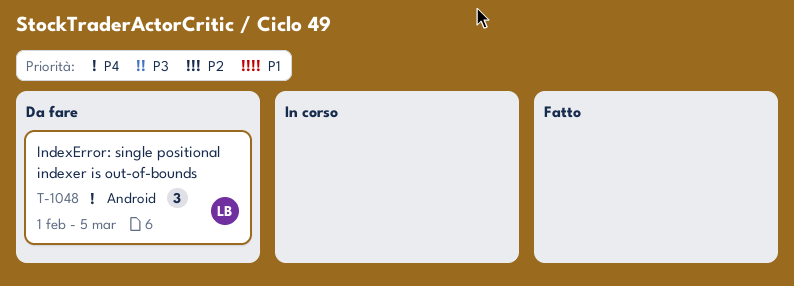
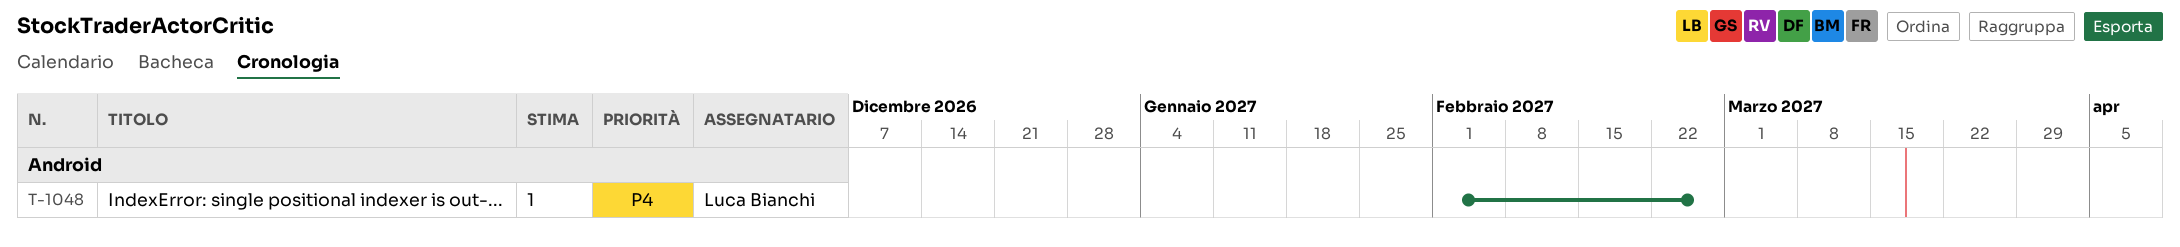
T-1048, estimate: 3 -> 1
T-1048, due: Mar 5 -> Feb 26

